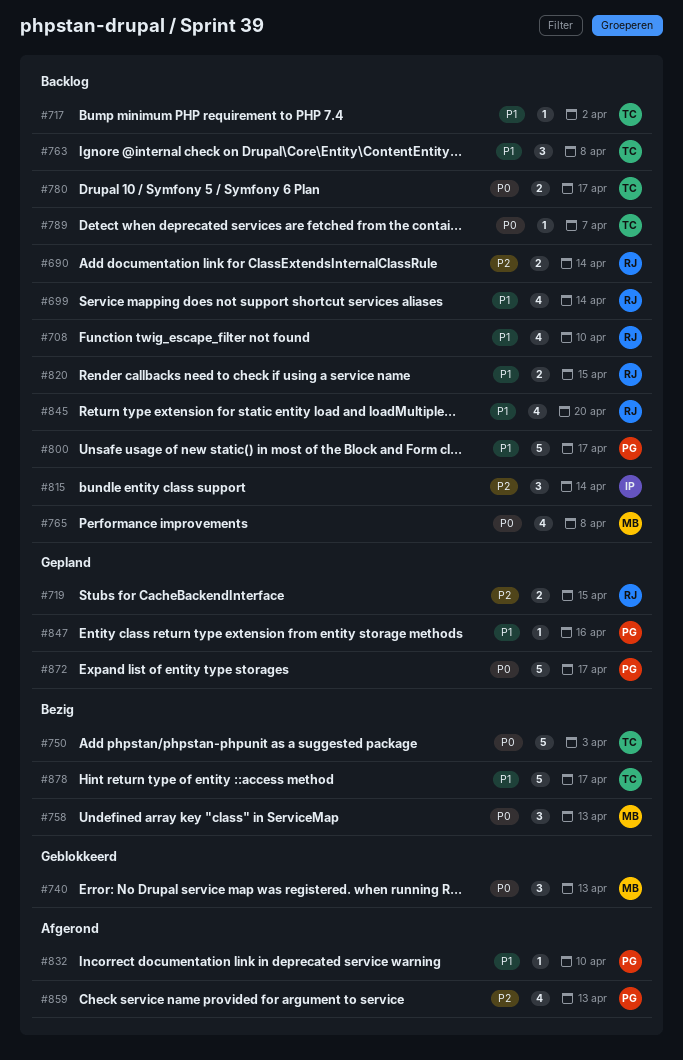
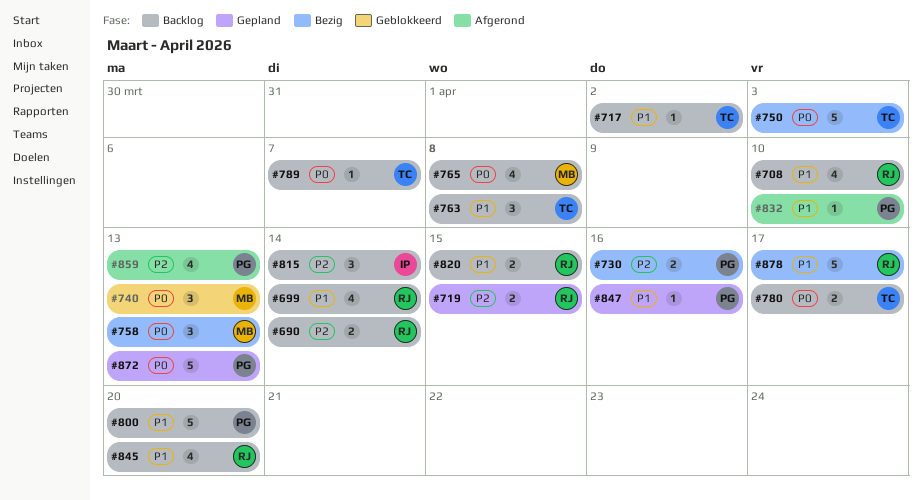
#730: none -> present
#800, due: Apr 17 -> Apr 20
#872, due: Apr 17 -> Apr 13
#878, owner: TC -> RJ

